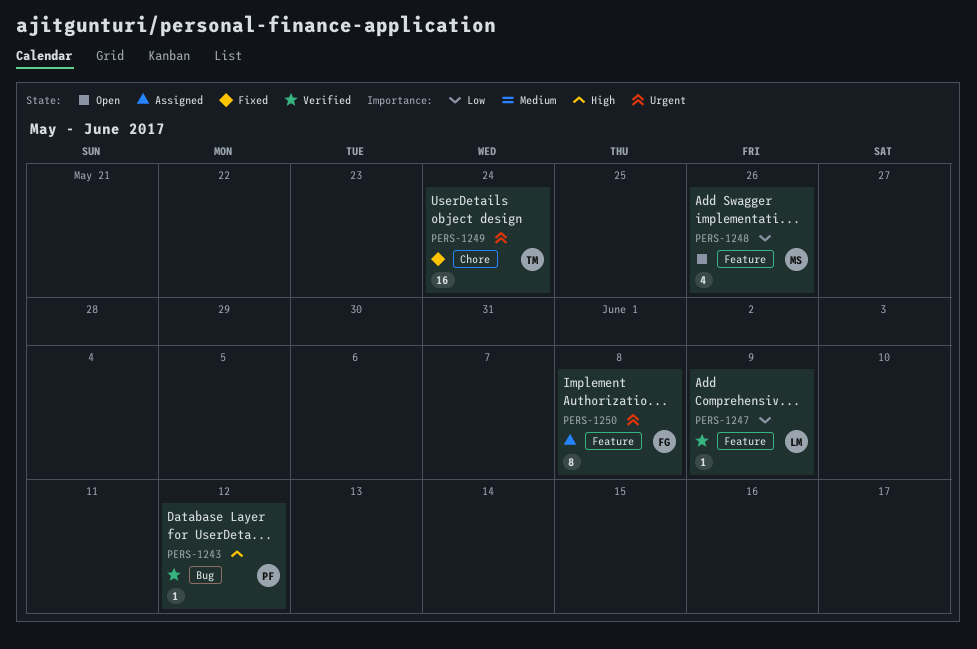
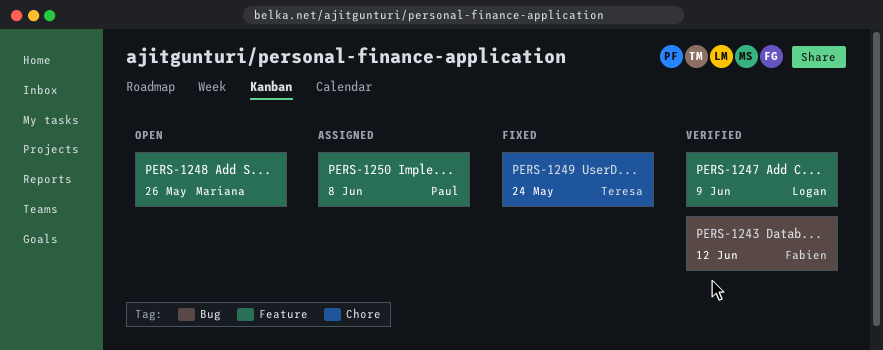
PERS-1243, owner: Paul -> Fabien
PERS-1250, owner: Fabien -> Paul

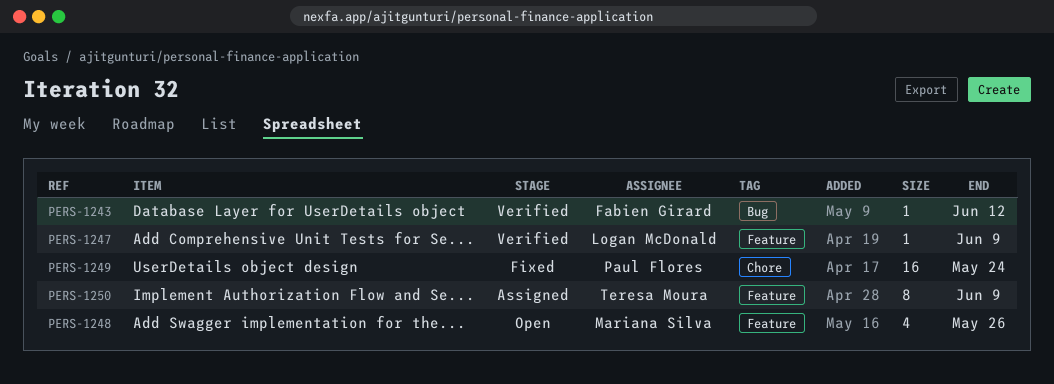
PERS-1249, owner: Teresa Moura -> Paul Flores
PERS-1250, owner: Paul Flores -> Teresa Moura
PERS-1250, due: Jun 8 -> Jun 9

